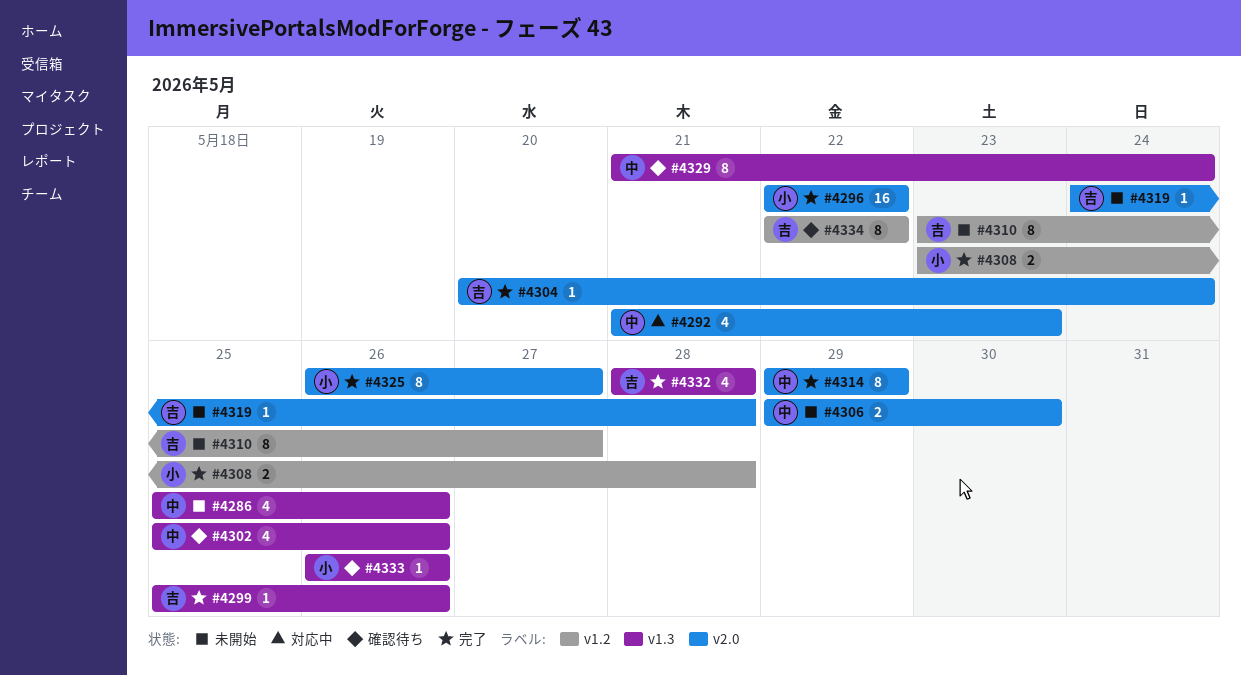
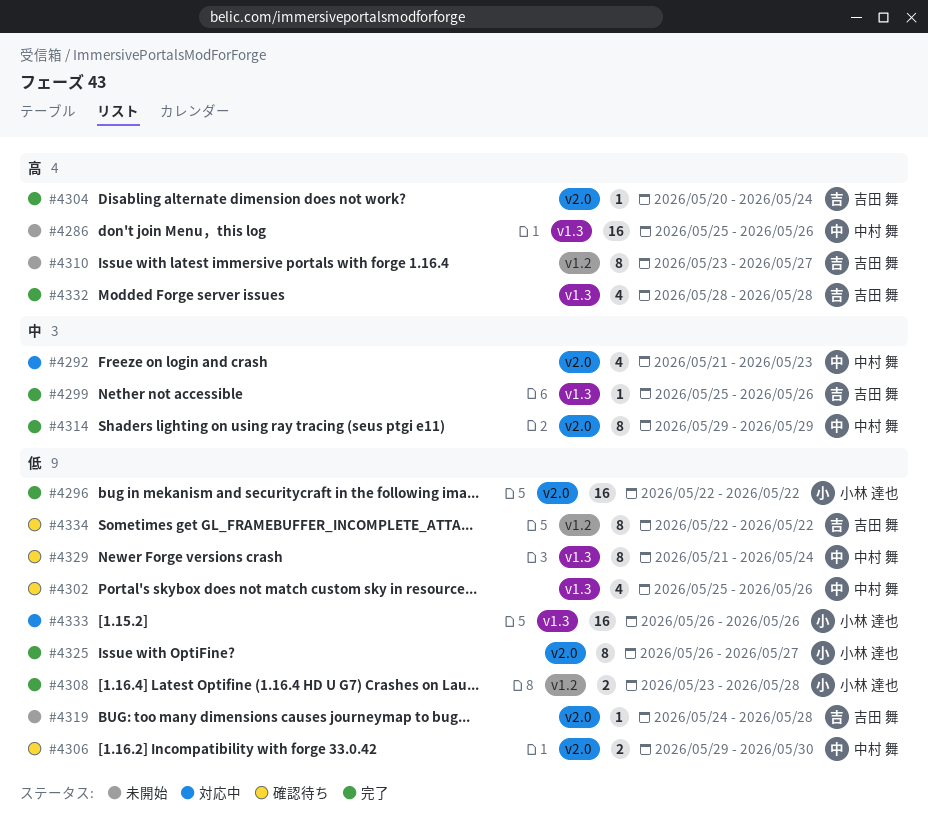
#4286, estimate: 4 -> 16
#4306, status: 未開始 -> 確認待ち
#4333, status: 確認待ち -> 対応中
#4333, estimate: 1 -> 16

